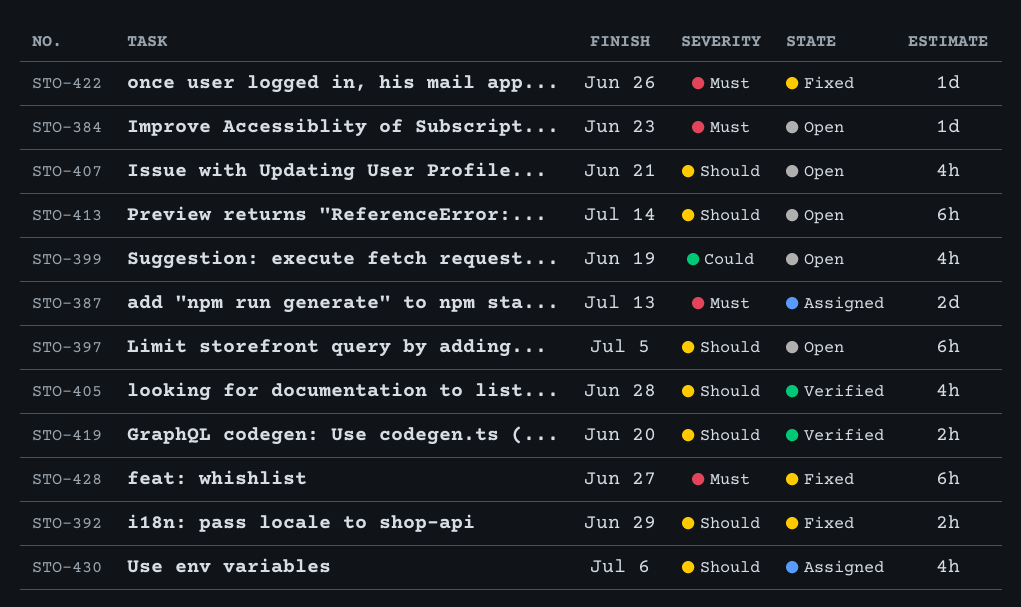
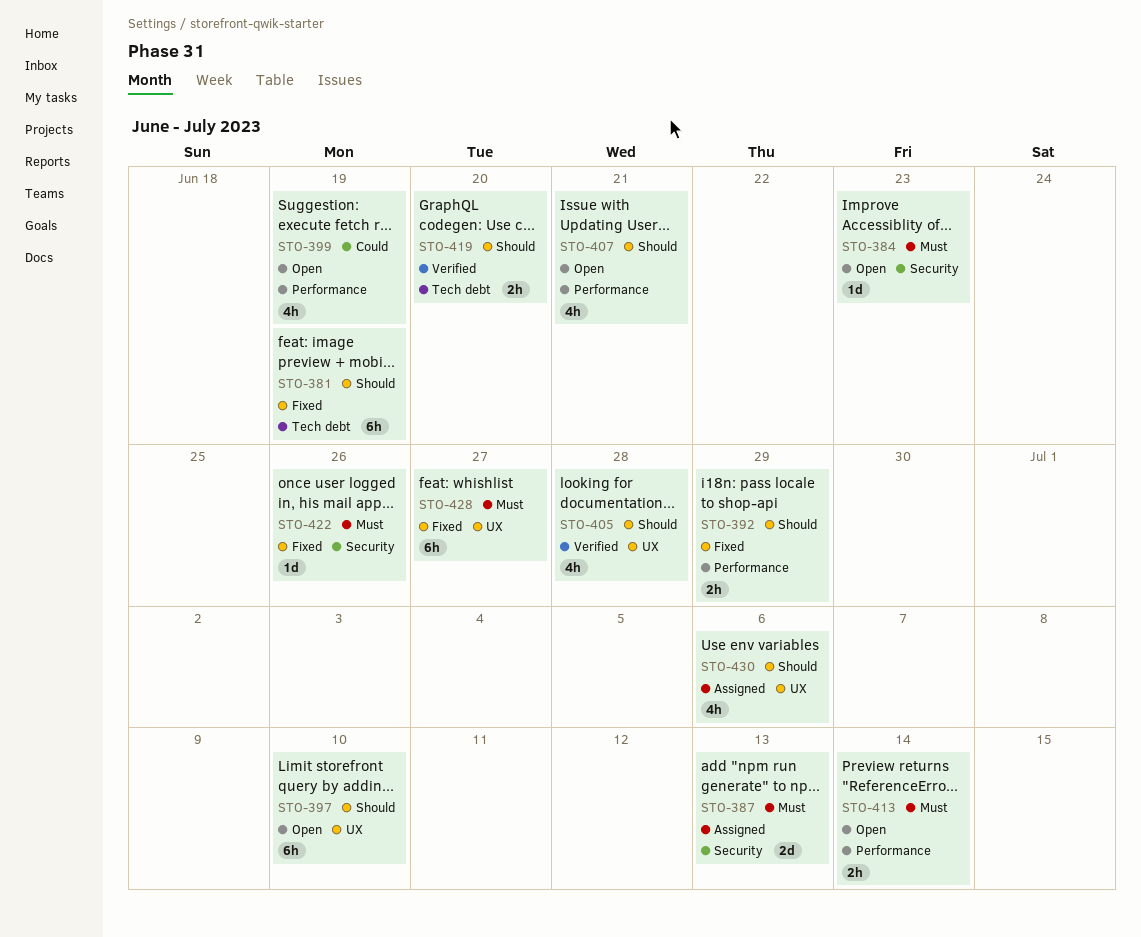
STO-381: none -> present
STO-397, due: Jul 5 -> Jul 10
STO-413, priority: Should -> Must
STO-413, estimate: 6h -> 2h

